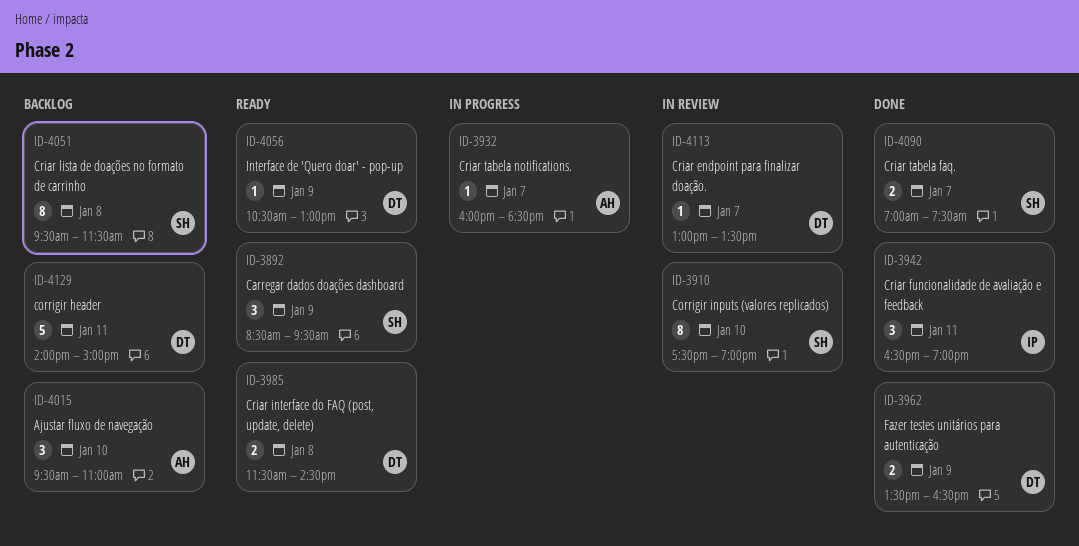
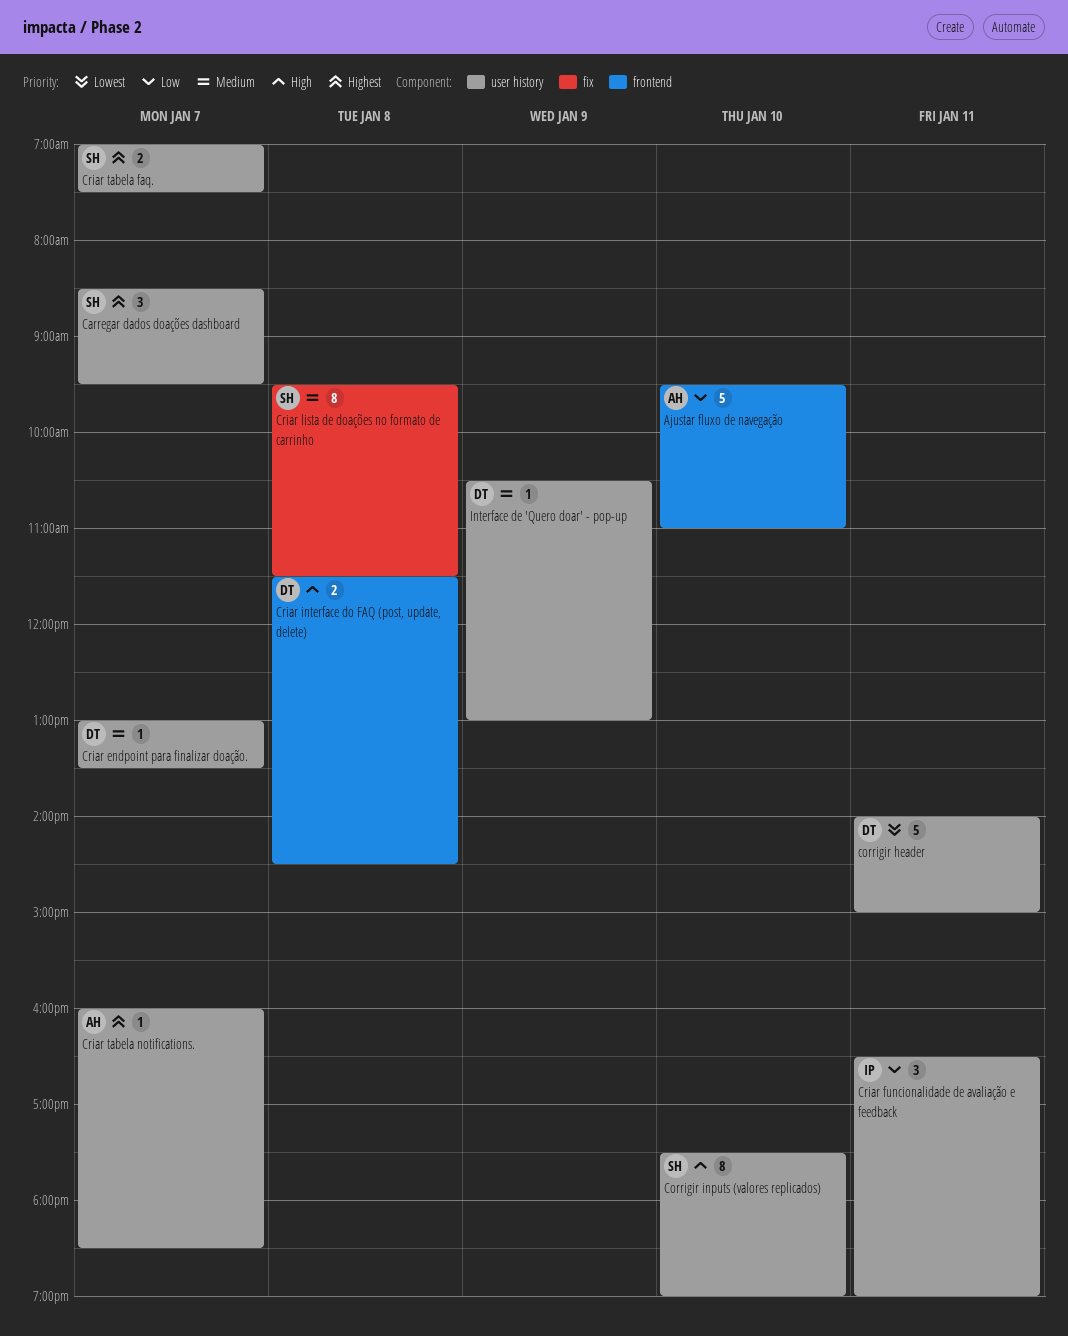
Ajustar fluxo de navegação, estimate: 3 -> 5
Carregar dados doações dashboard, day: Jan 9 -> Jan 7
Fazer testes unitários para autenticação: present -> none

